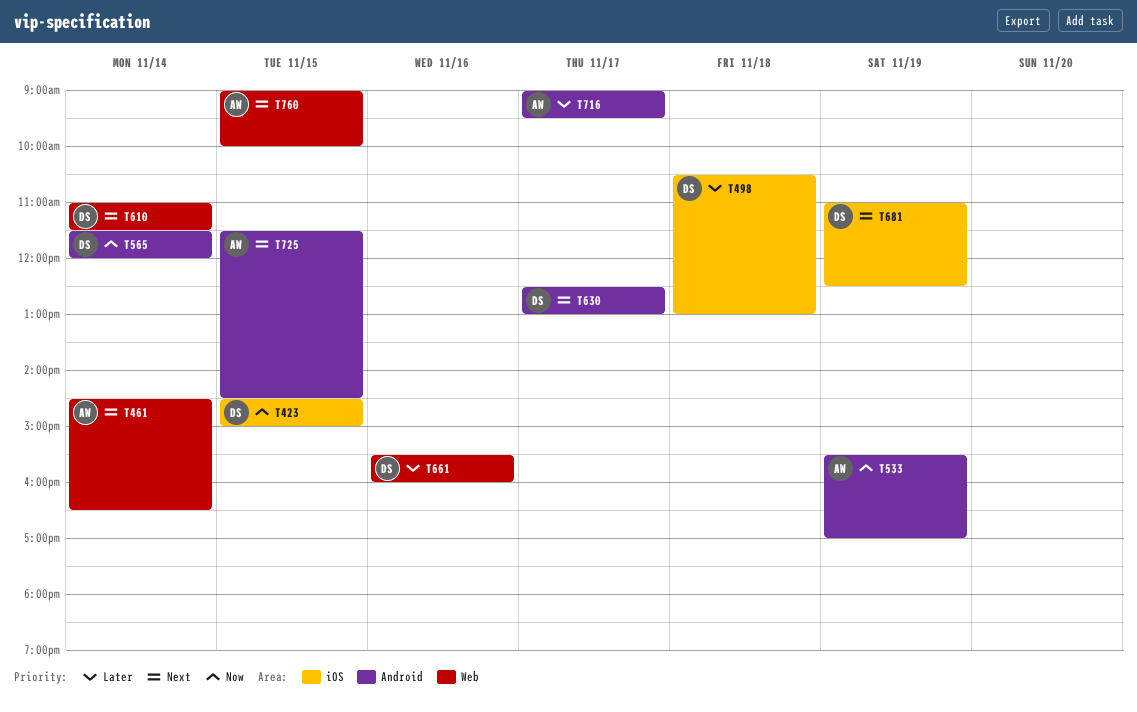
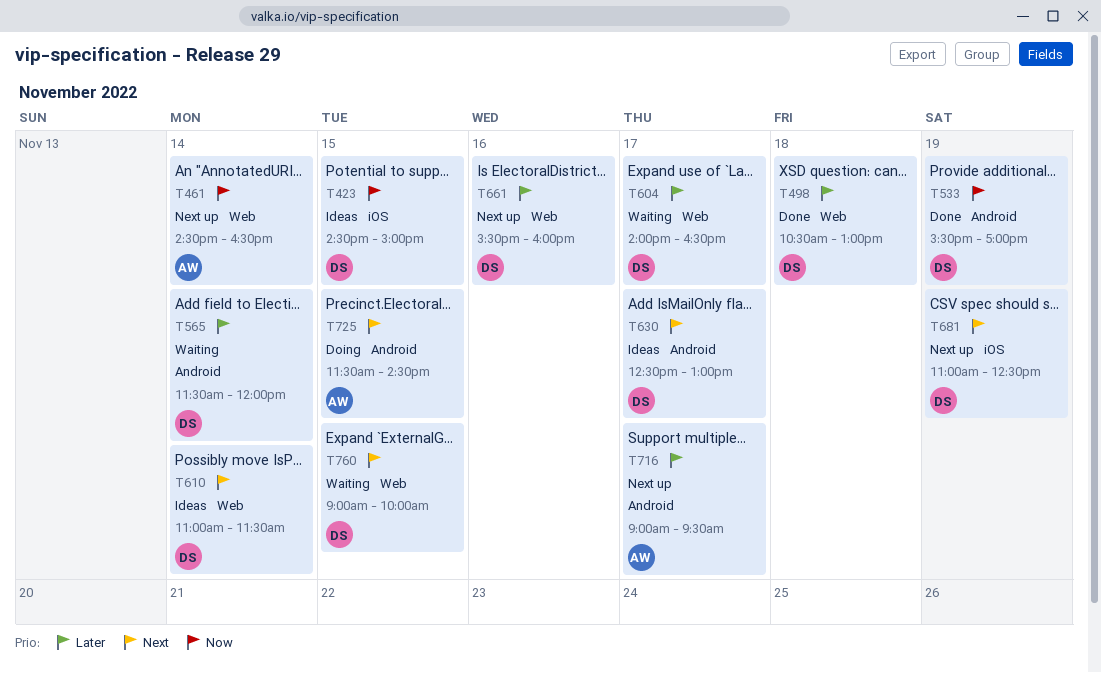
T461, priority: Next -> Now
T498, label: iOS -> Web
T533, owner: AW -> DS
T565, priority: Now -> Later
T604: none -> present
T760, owner: AW -> DS

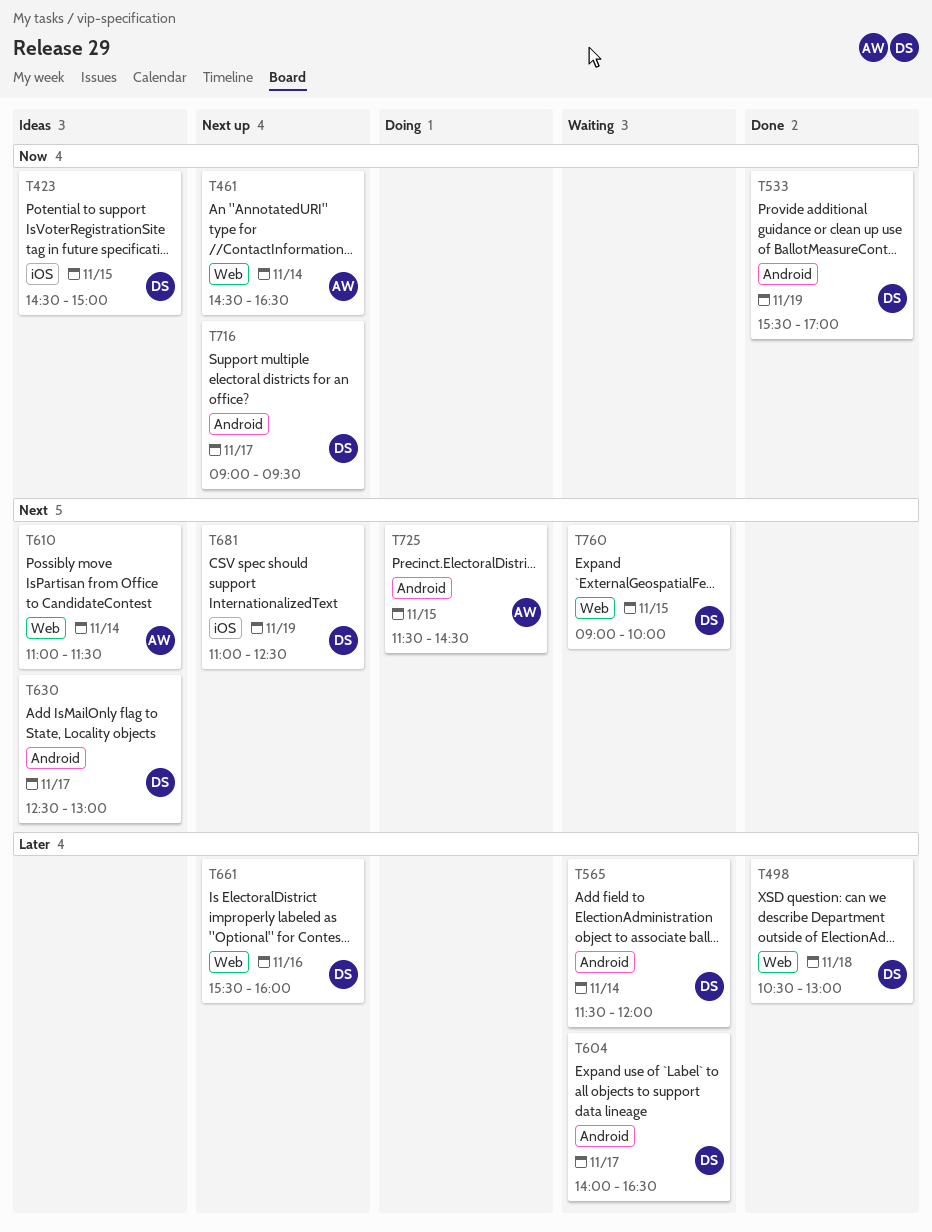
T604, label: Web -> Android
T610, owner: DS -> AW
T716, owner: AW -> DS
T716, priority: Later -> Now

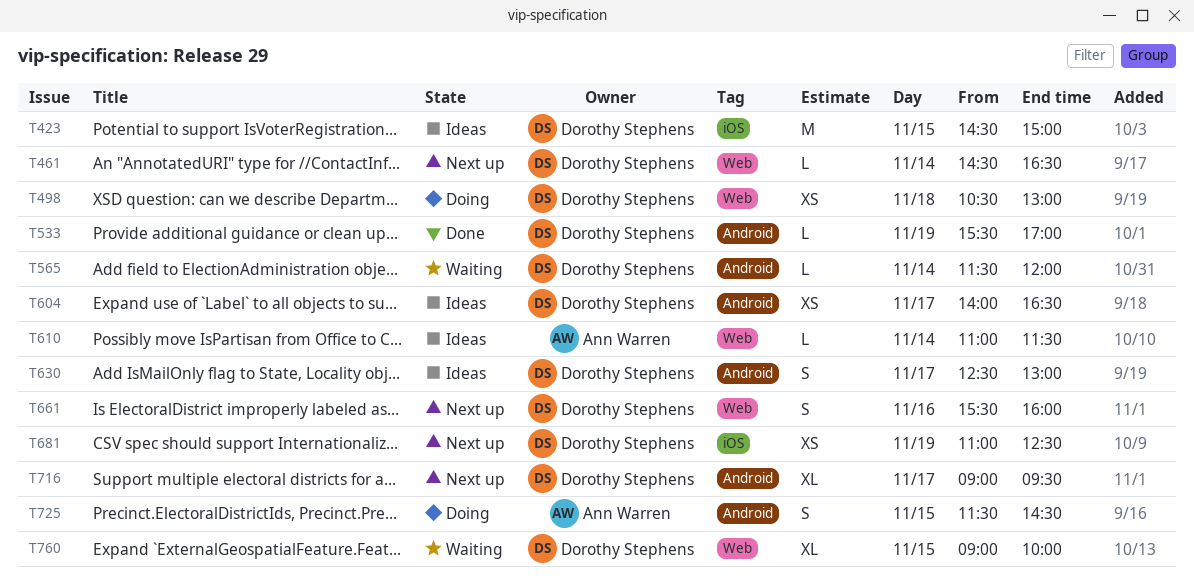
T461, owner: Ann Warren -> Dorothy Stephens
T498, status: Done -> Doing
T604, status: Waiting -> Ideas

